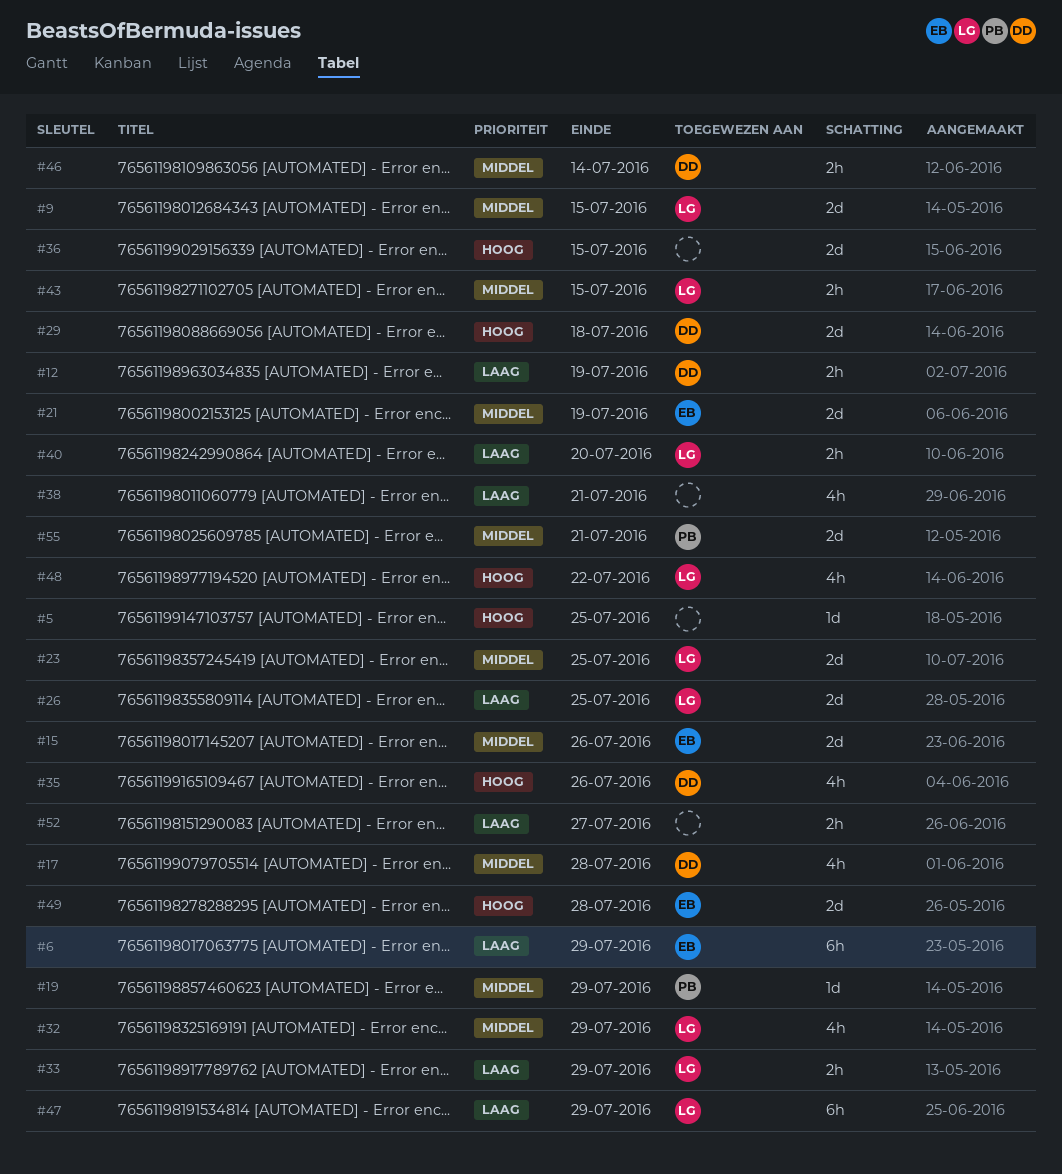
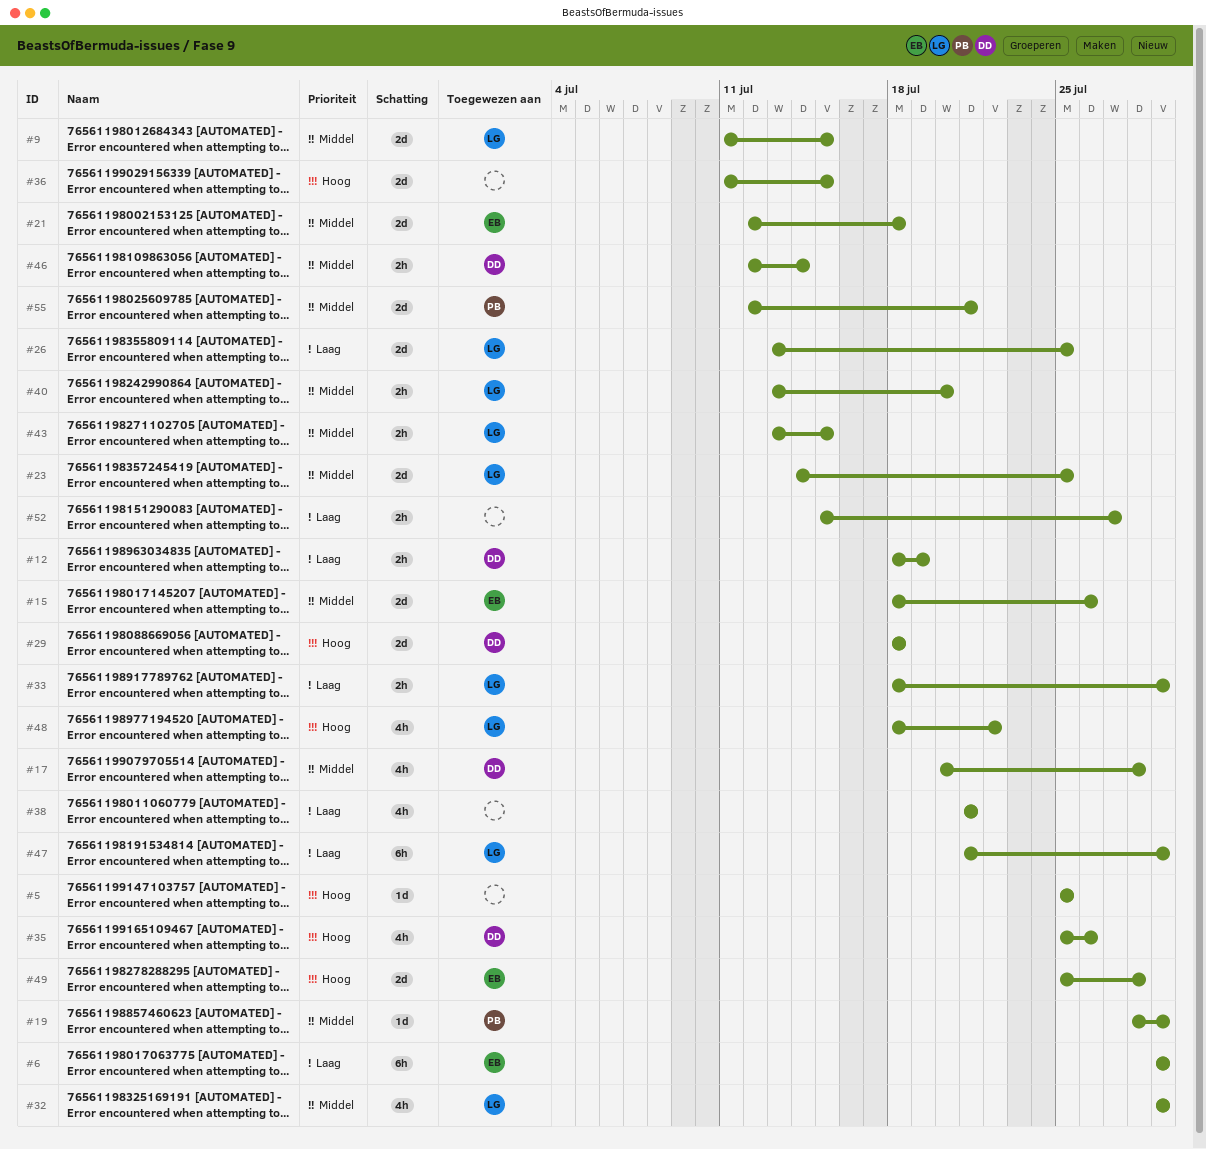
#21, due: Jul 19 -> Jul 18
#40, priority: Laag -> Middel

